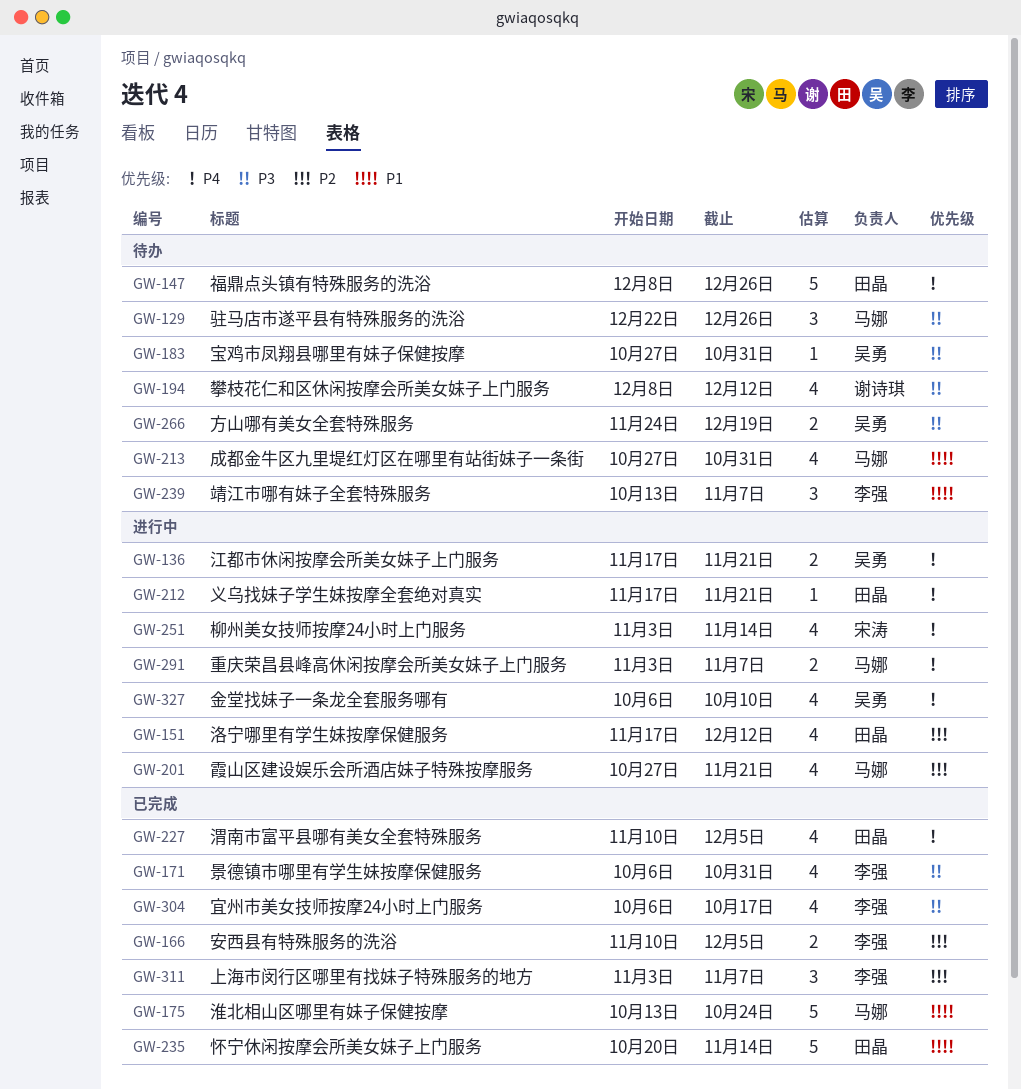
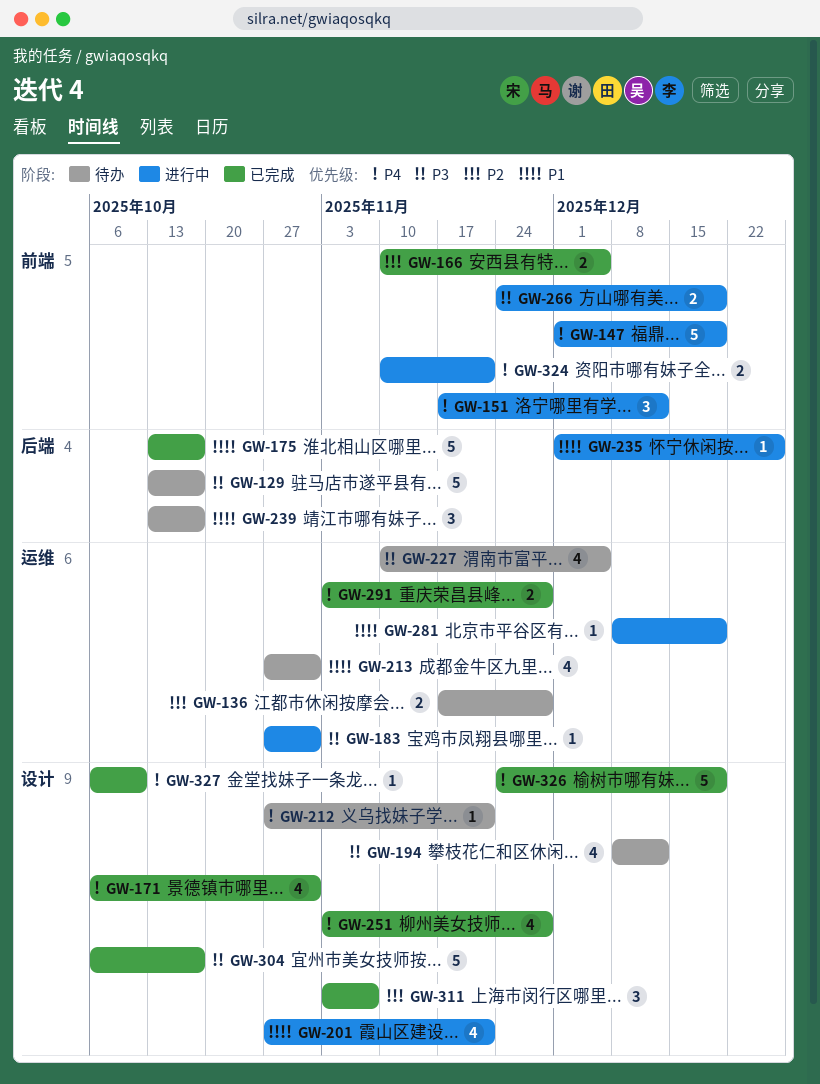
GW-129, estimate: 3 -> 5
GW-129, start: Dec 22 -> Oct 13
GW-129, due: Dec 26 -> Oct 17
GW-136, status: 进行中 -> 待办
GW-136, priority: P4 -> P2
GW-136, due: Nov 21 -> Nov 28
GW-147, status: 待办 -> 进行中
GW-147, start: Dec 8 -> Dec 1
GW-147, due: Dec 26 -> Dec 19
GW-151, priority: P2 -> P4
GW-151, estimate: 4 -> 3
GW-171, priority: P3 -> P4
GW-175, due: Oct 24 -> Oct 17
GW-183, status: 待办 -> 进行中
GW-201, priority: P2 -> P1
GW-212, status: 进行中 -> 待办
GW-212, start: Nov 17 -> Oct 27
GW-227, status: 已完成 -> 待办
GW-227, priority: P4 -> P3
GW-235, status: 已完成 -> 进行中
GW-235, estimate: 5 -> 1
GW-235, start: Oct 20 -> Dec 1
GW-235, due: Nov 14 -> Dec 26
GW-239, due: Nov 7 -> Oct 17
GW-251, status: 进行中 -> 已完成
GW-251, due: Nov 14 -> Nov 28
GW-266, status: 待办 -> 进行中
GW-281: none -> present
GW-291, status: 进行中 -> 已完成
GW-291, due: Nov 7 -> Nov 28
GW-304, estimate: 4 -> 5
GW-324: none -> present
GW-326: none -> present
GW-327, status: 进行中 -> 已完成
GW-327, estimate: 4 -> 1

